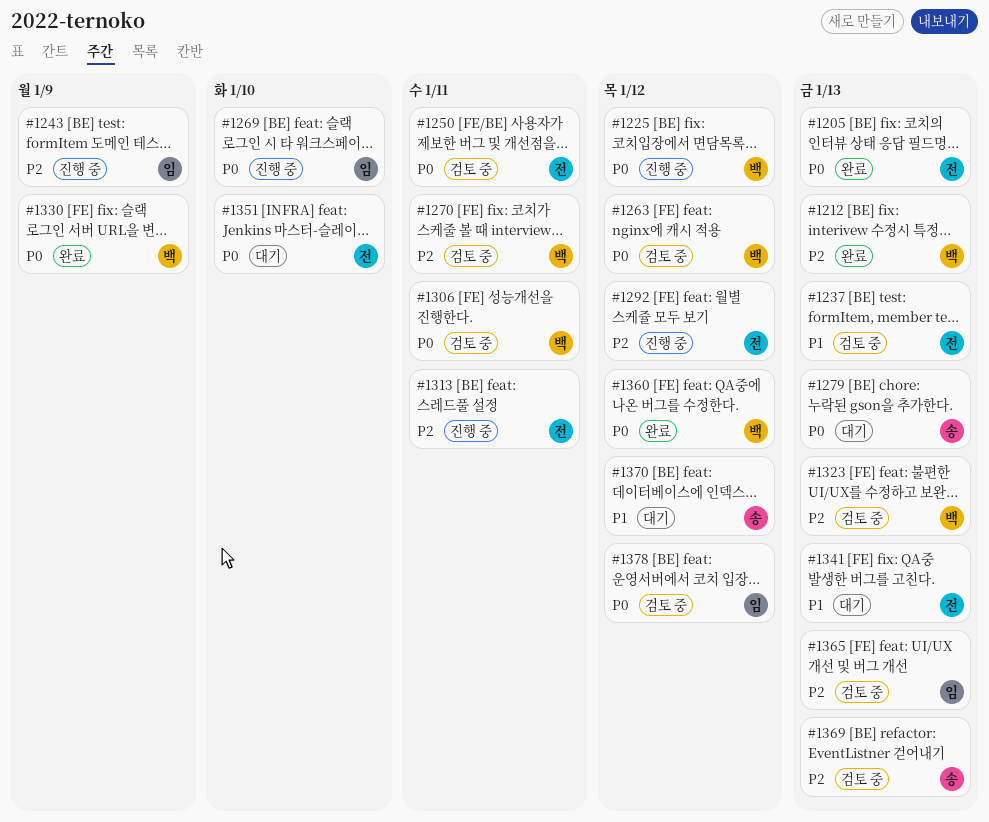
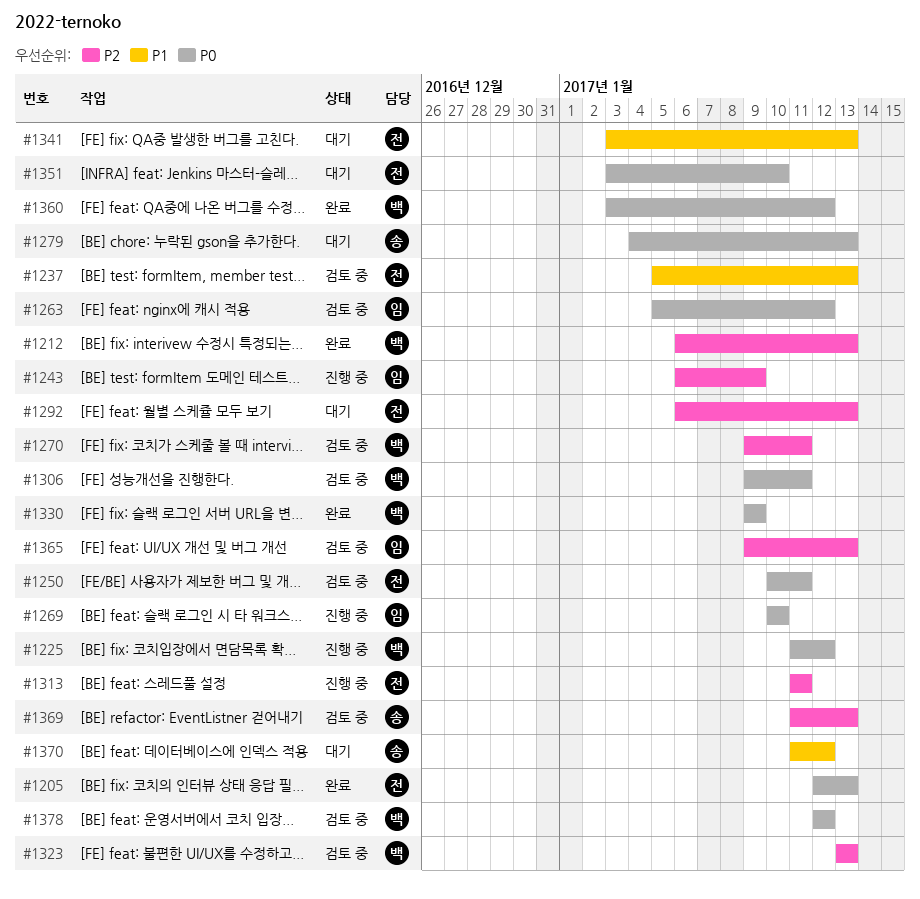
#1263, owner: 백 -> 임
#1292, status: 진행 중 -> 대기
#1292, due: Jan 12 -> Jan 13
#1378, owner: 임 -> 백

